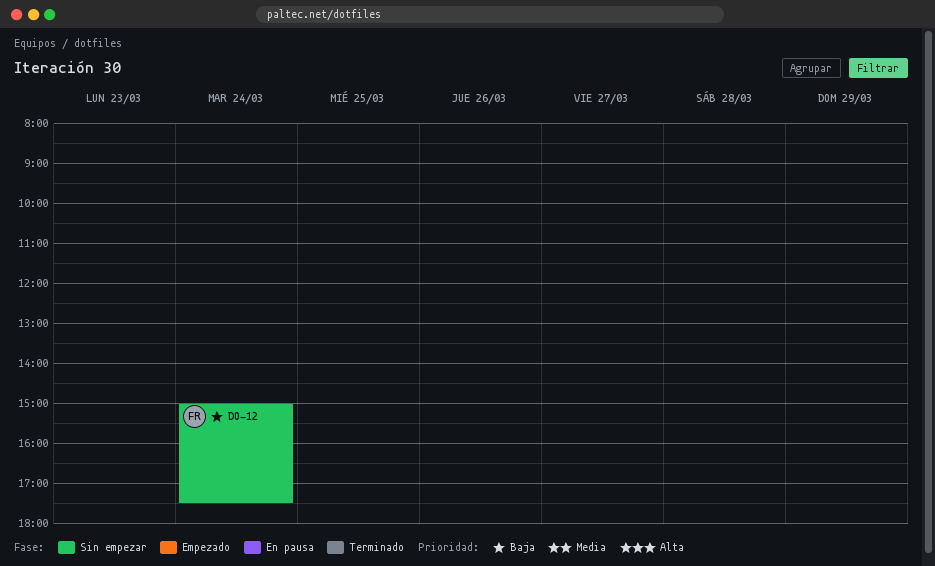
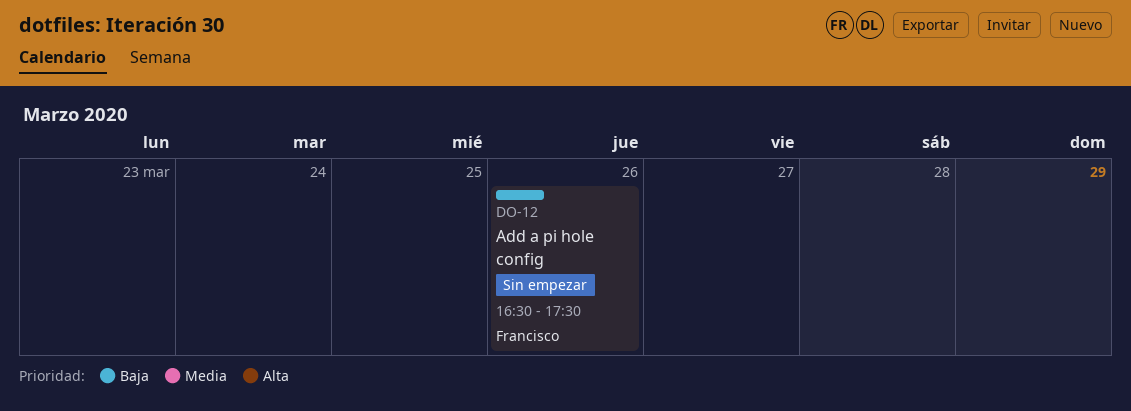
DO-12, day: Mar 24 -> Mar 26
DO-12, begins: 15:00 -> 16:30

